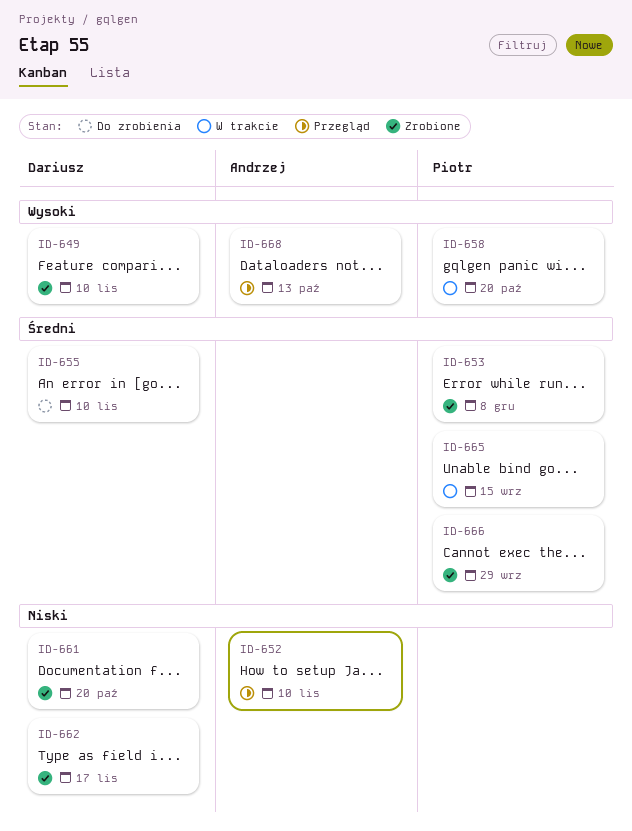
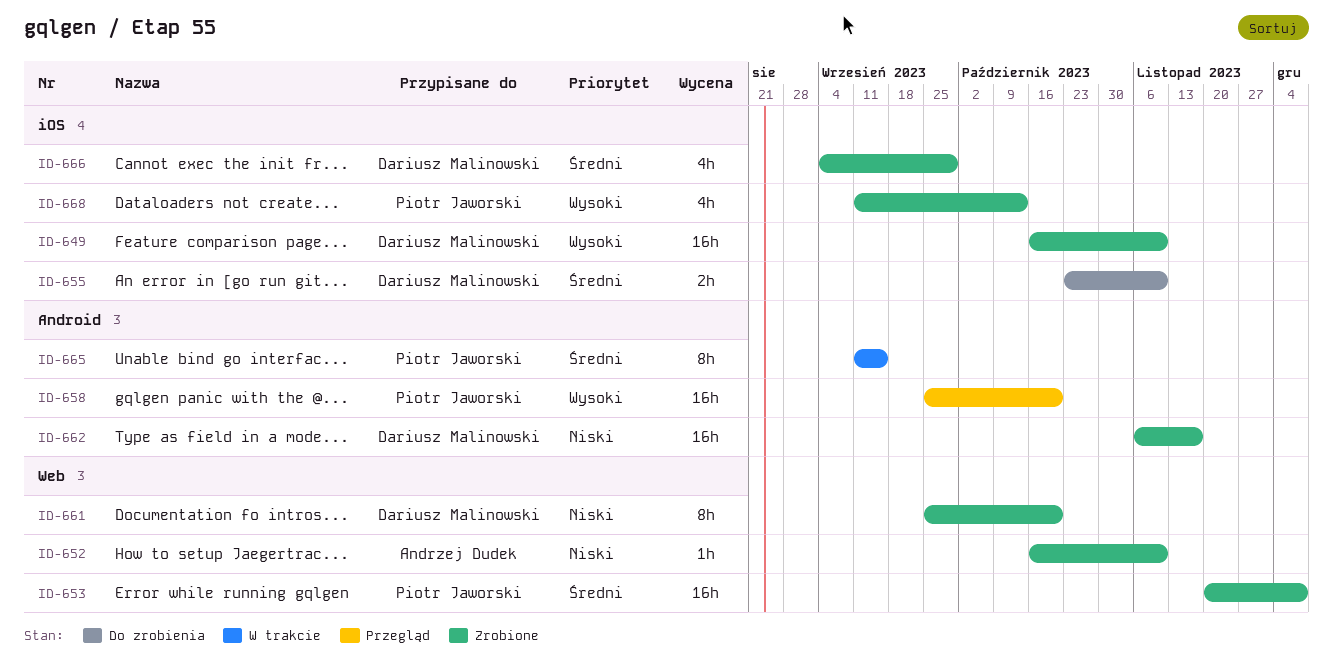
ID-652, status: Przegląd -> Zrobione
ID-658, status: W trakcie -> Przegląd
ID-666, owner: Piotr Jaworski -> Dariusz Malinowski
ID-668, status: Przegląd -> Zrobione
ID-668, owner: Andrzej Dudek -> Piotr Jaworski

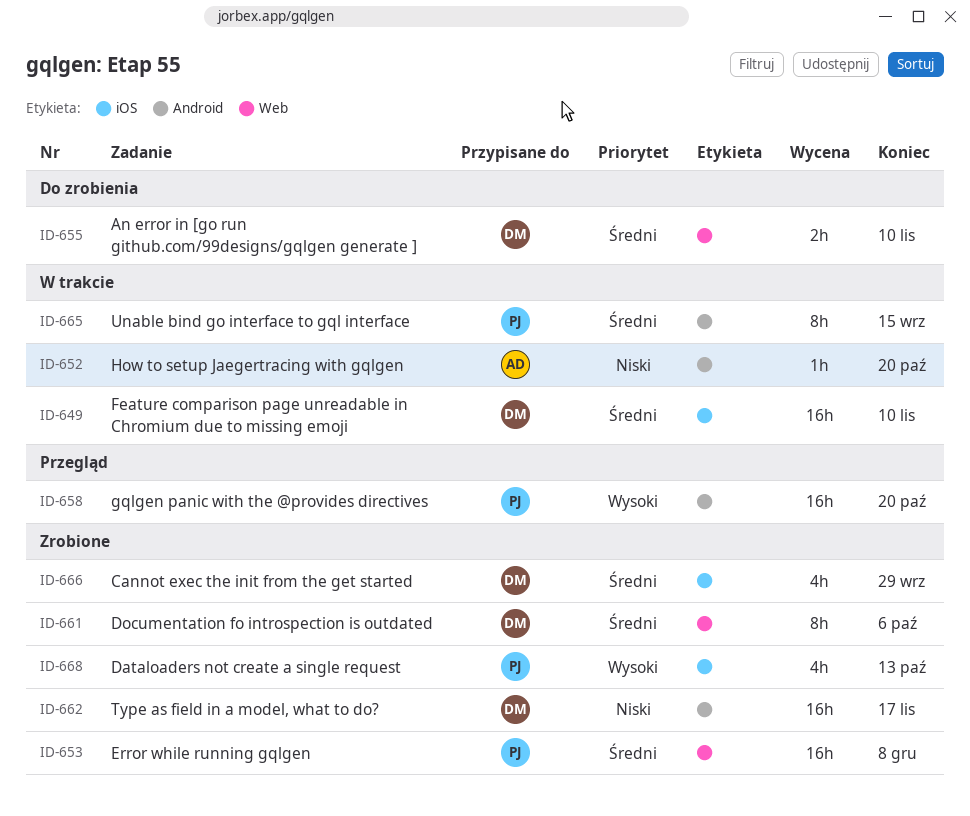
ID-649, status: Zrobione -> W trakcie
ID-649, priority: Wysoki -> Średni
ID-652, status: Zrobione -> W trakcie
ID-652, label: Web -> Android
ID-652, due: Nov 10 -> Oct 20
ID-655, label: iOS -> Web
ID-661, priority: Niski -> Średni
ID-661, due: Oct 20 -> Oct 6

